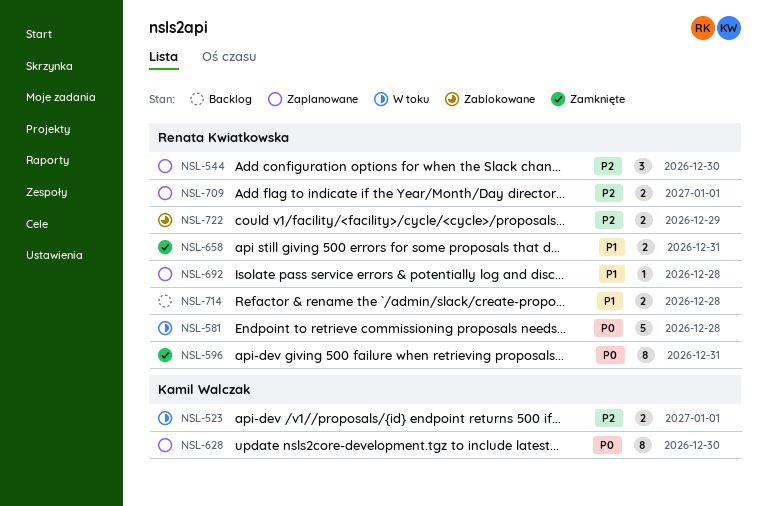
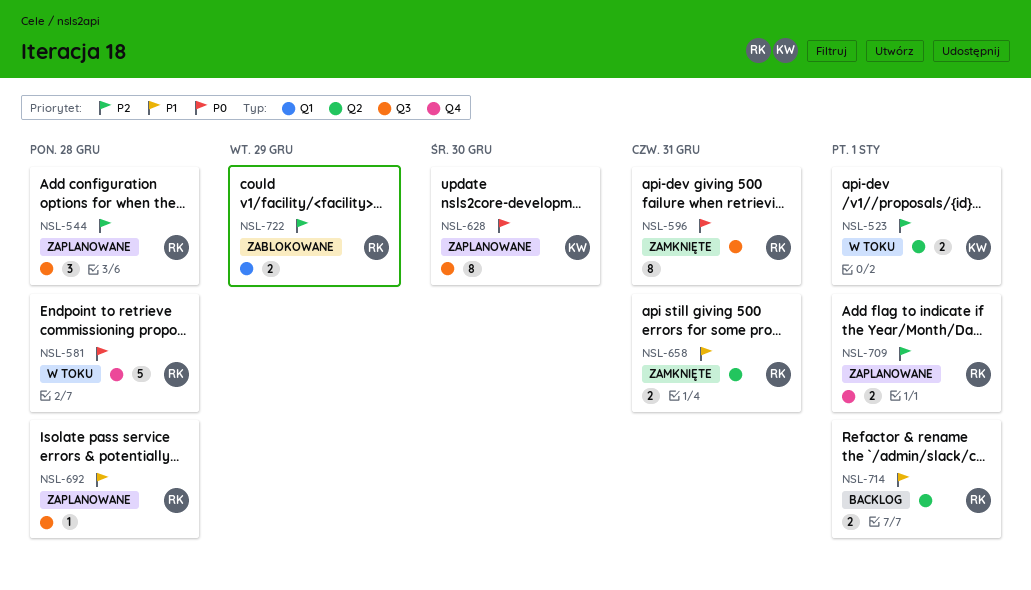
NSL-544, due: Dec 30 -> Dec 28
NSL-714, due: Dec 28 -> Jan 1

